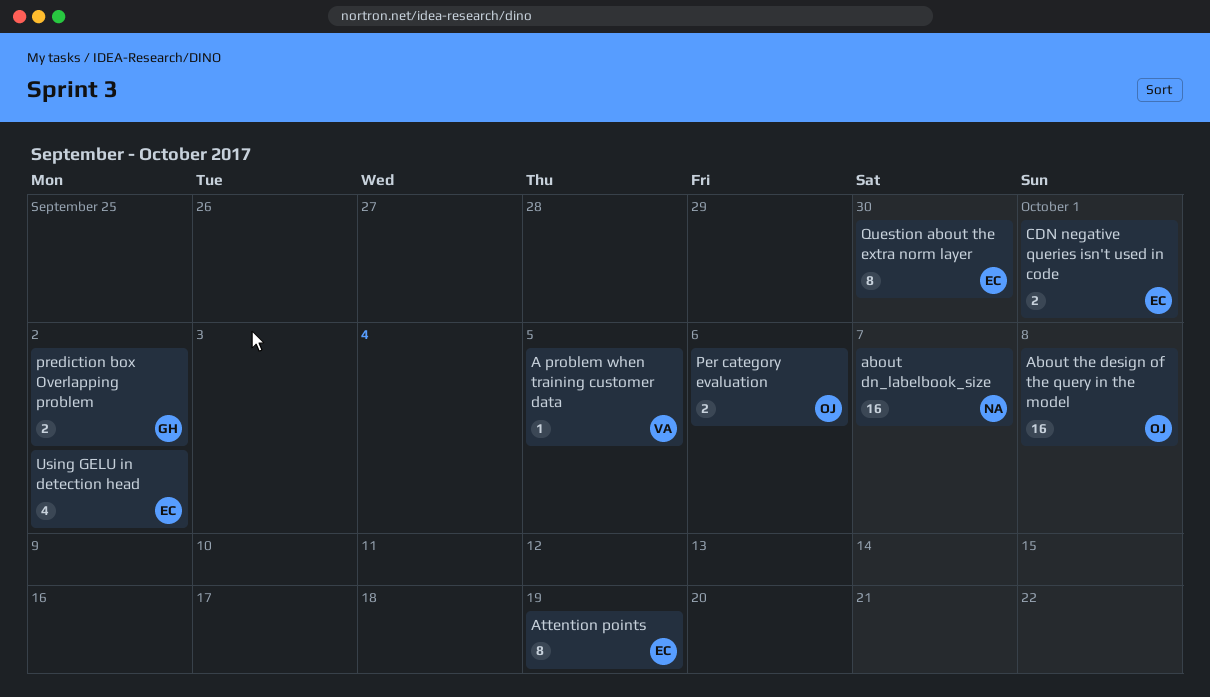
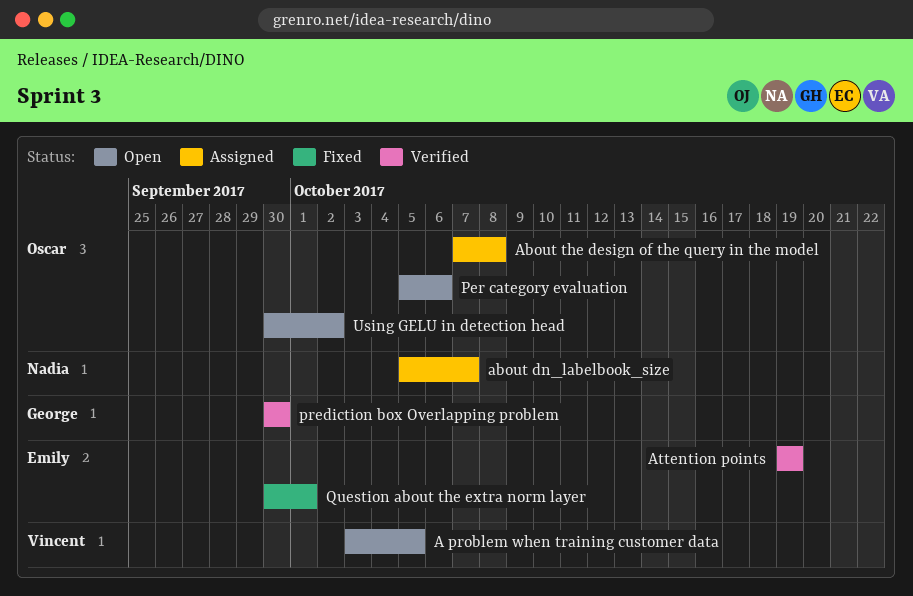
CDN negative queries isn't used in code: present -> none
prediction box Overlapping problem, due: Oct 2 -> Sep 30
Question about the extra norm layer, due: Sep 30 -> Oct 1
Using GELU in detection head, owner: Emily -> Oscar

